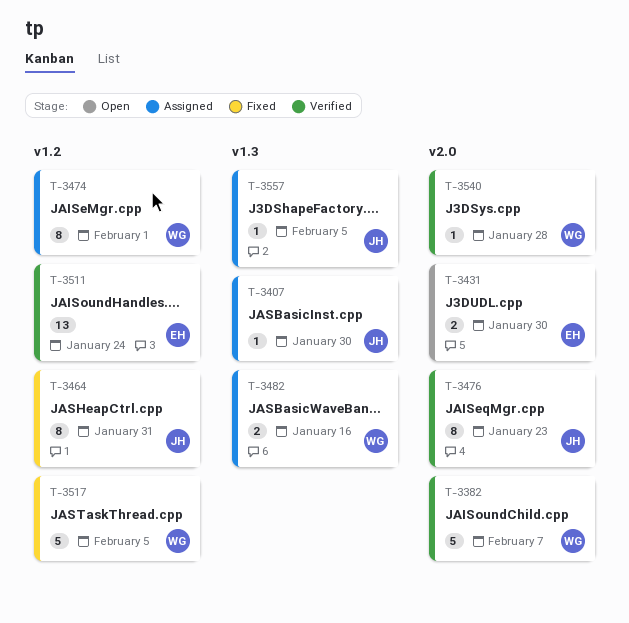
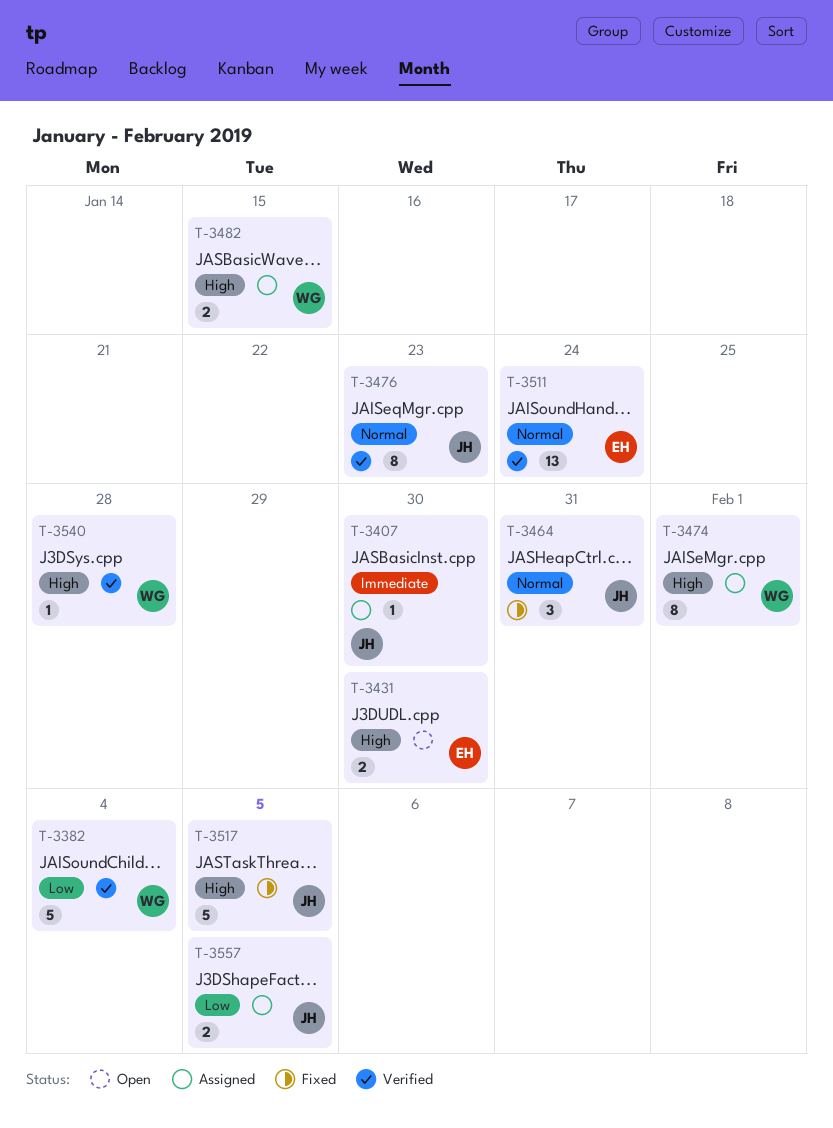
T-3382, due: Feb 7 -> Feb 4
T-3464, estimate: 8 -> 3
T-3482, due: Jan 16 -> Jan 15
T-3517, owner: WG -> JH
T-3557, estimate: 1 -> 2

